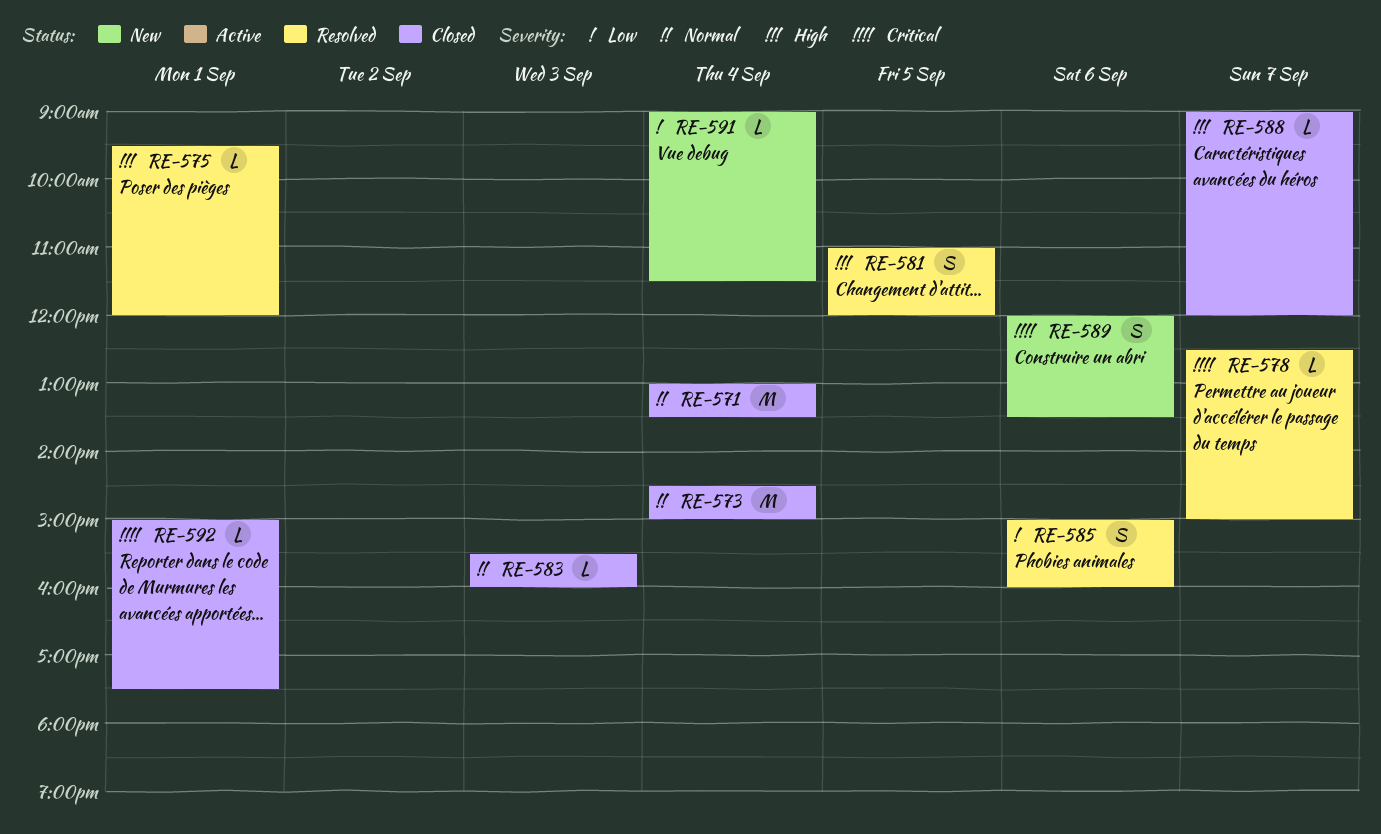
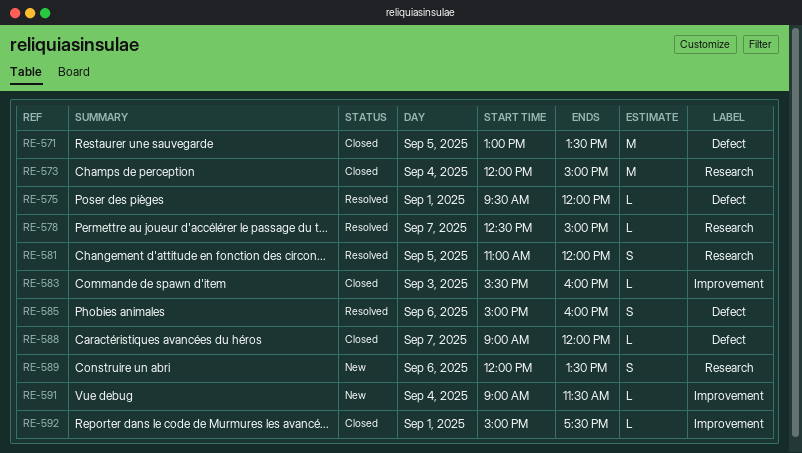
RE-571, day: Sep 4 -> Sep 5
RE-573, begins: 14:30 -> 12:00

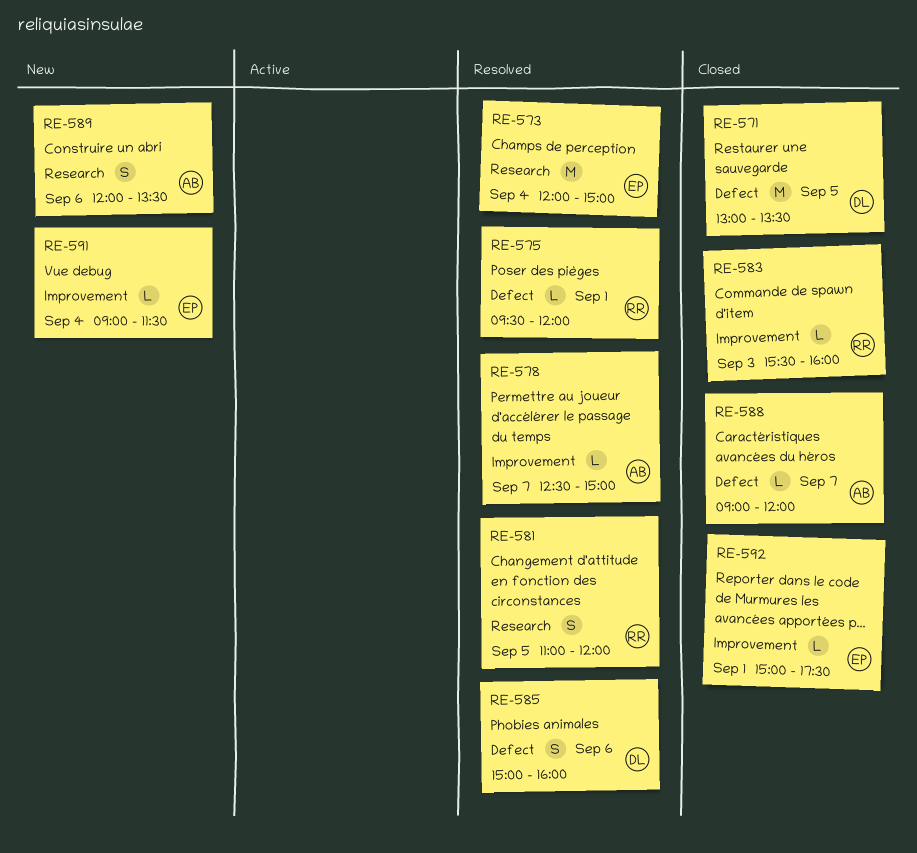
RE-573, status: Closed -> Resolved
RE-578, label: Research -> Improvement

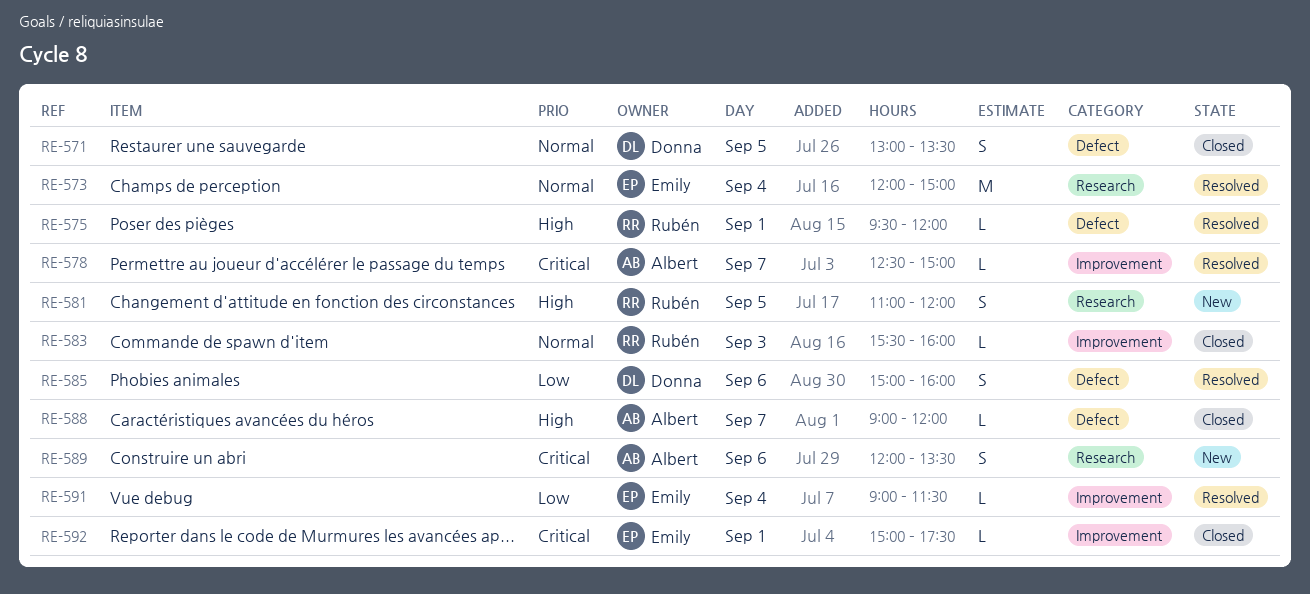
RE-571, estimate: M -> S
RE-581, status: Resolved -> New
RE-591, status: New -> Resolved

